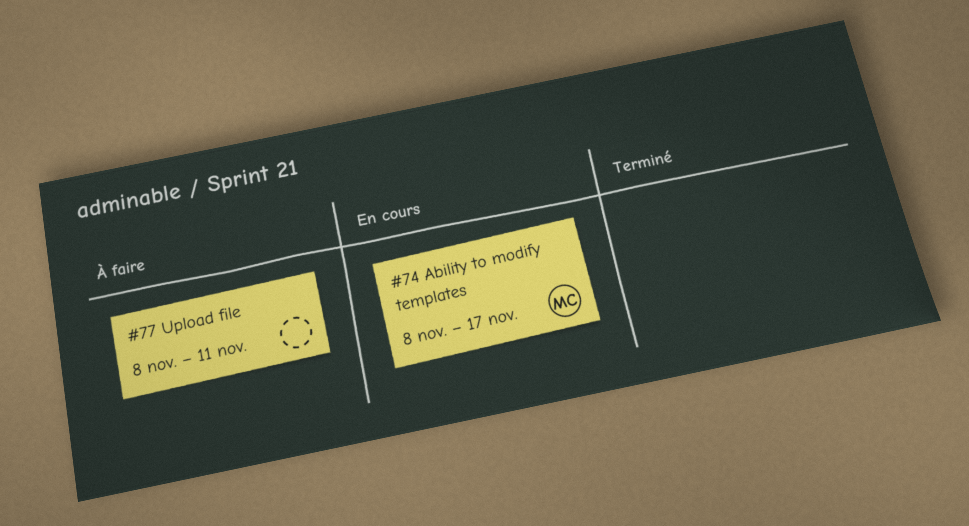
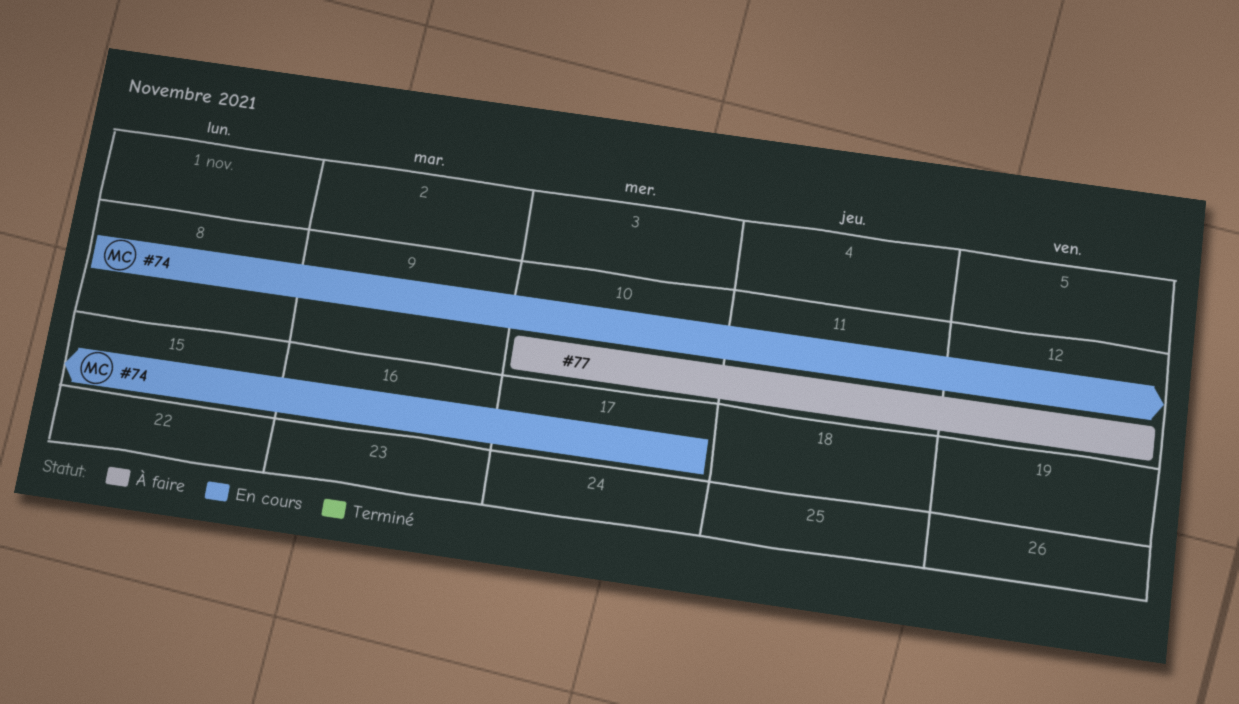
#77, start: Nov 8 -> Nov 10
#77, due: Nov 11 -> Nov 12

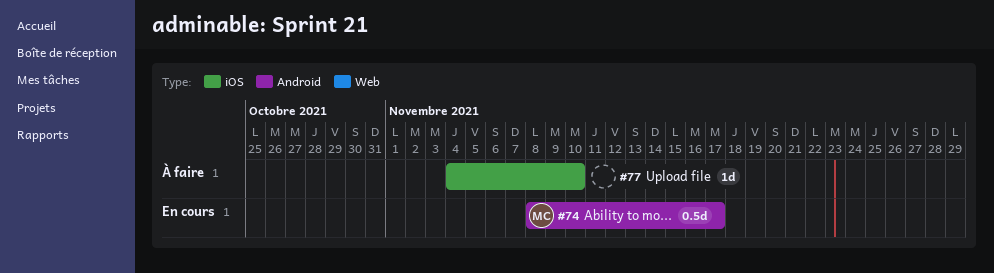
#77, start: Nov 10 -> Nov 4
#77, due: Nov 12 -> Nov 10

